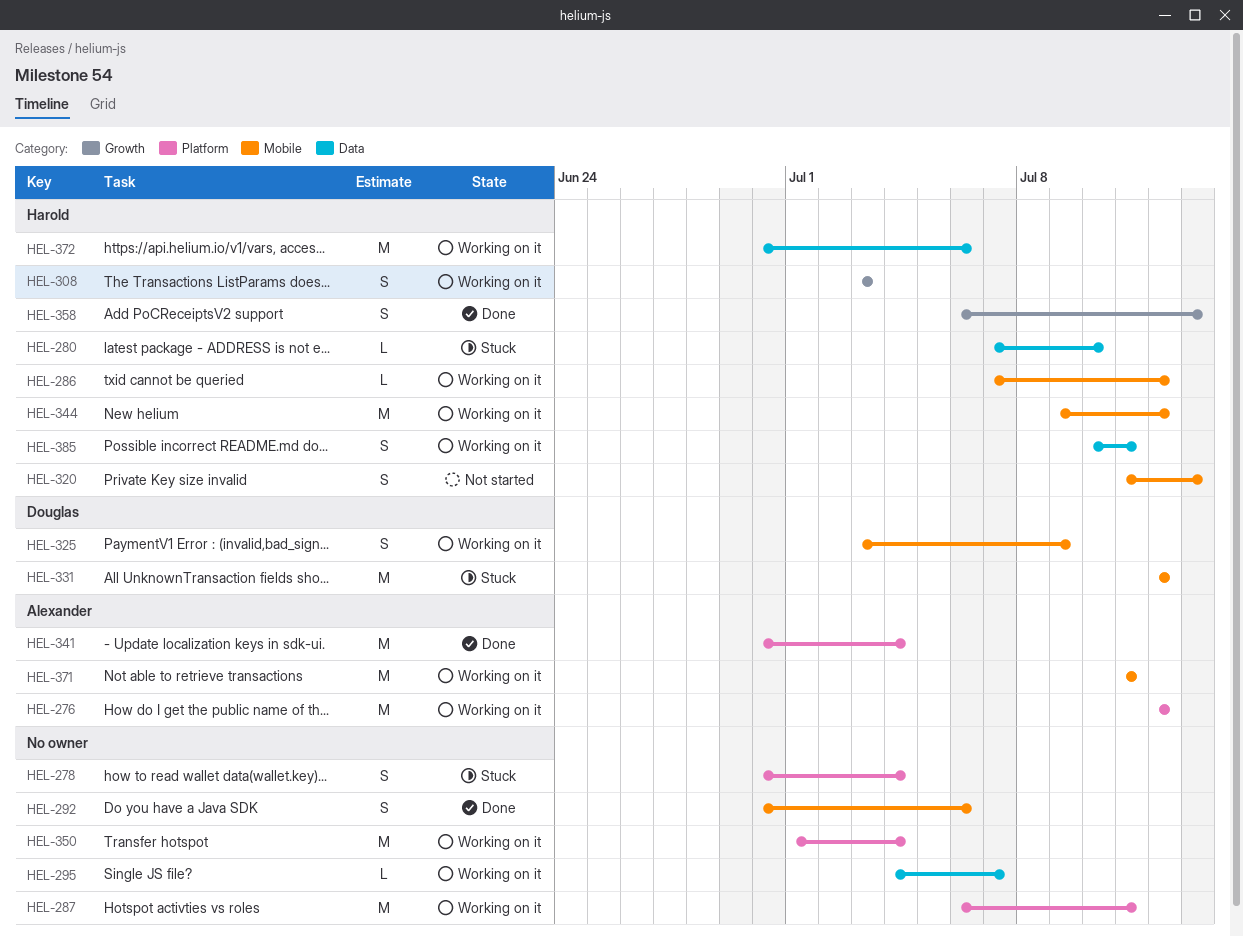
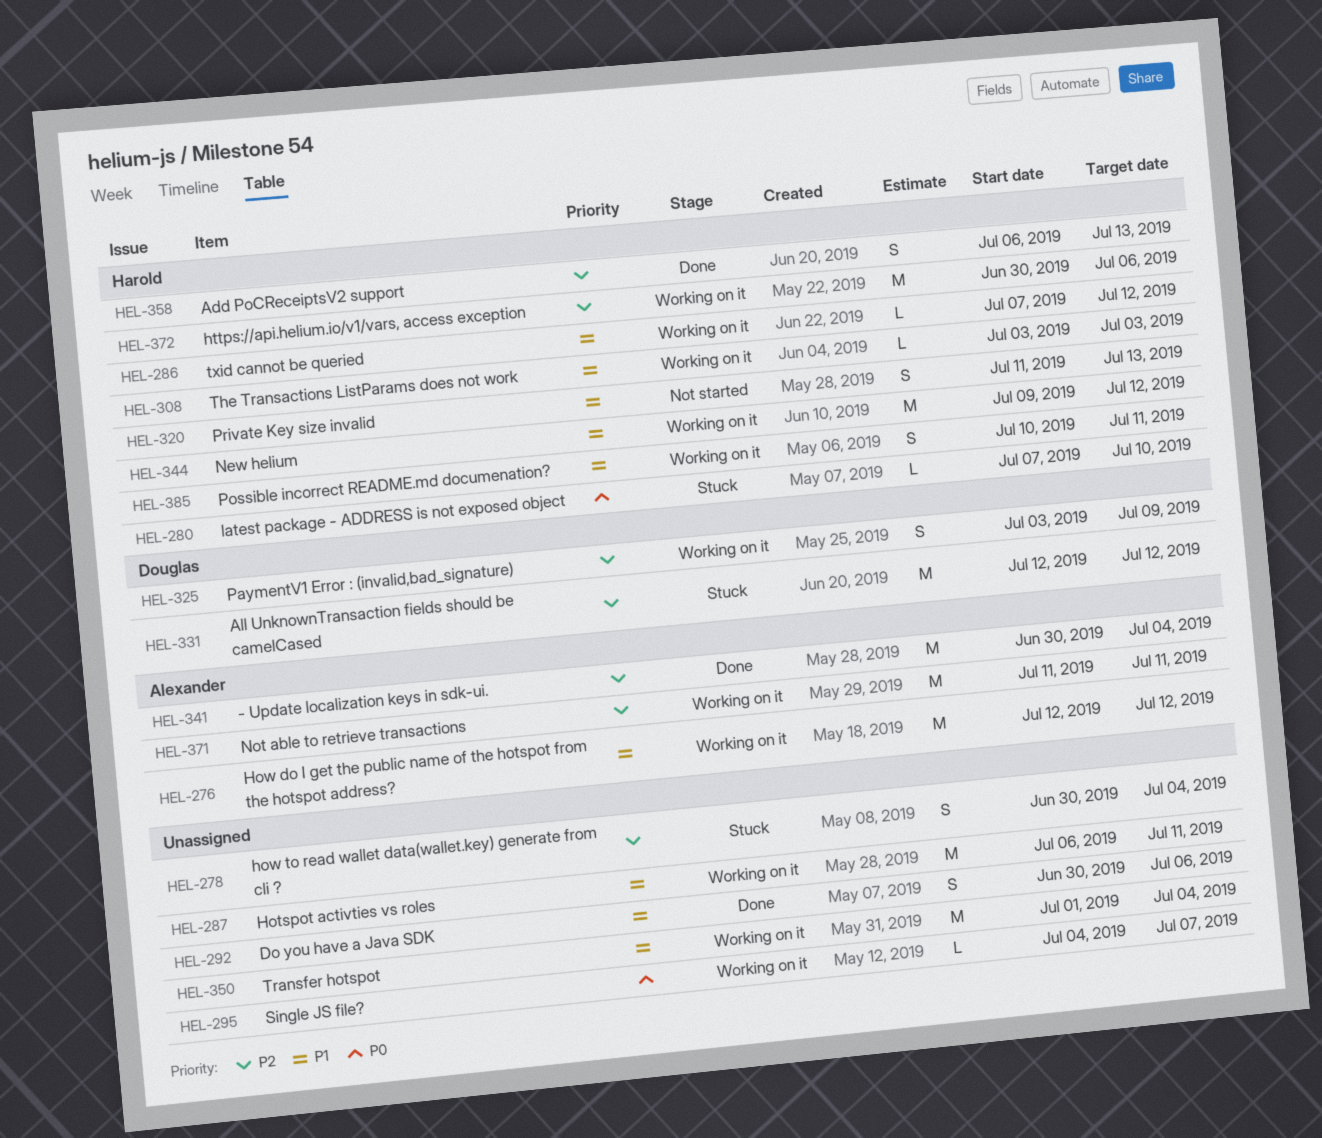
HEL-308, estimate: S -> L

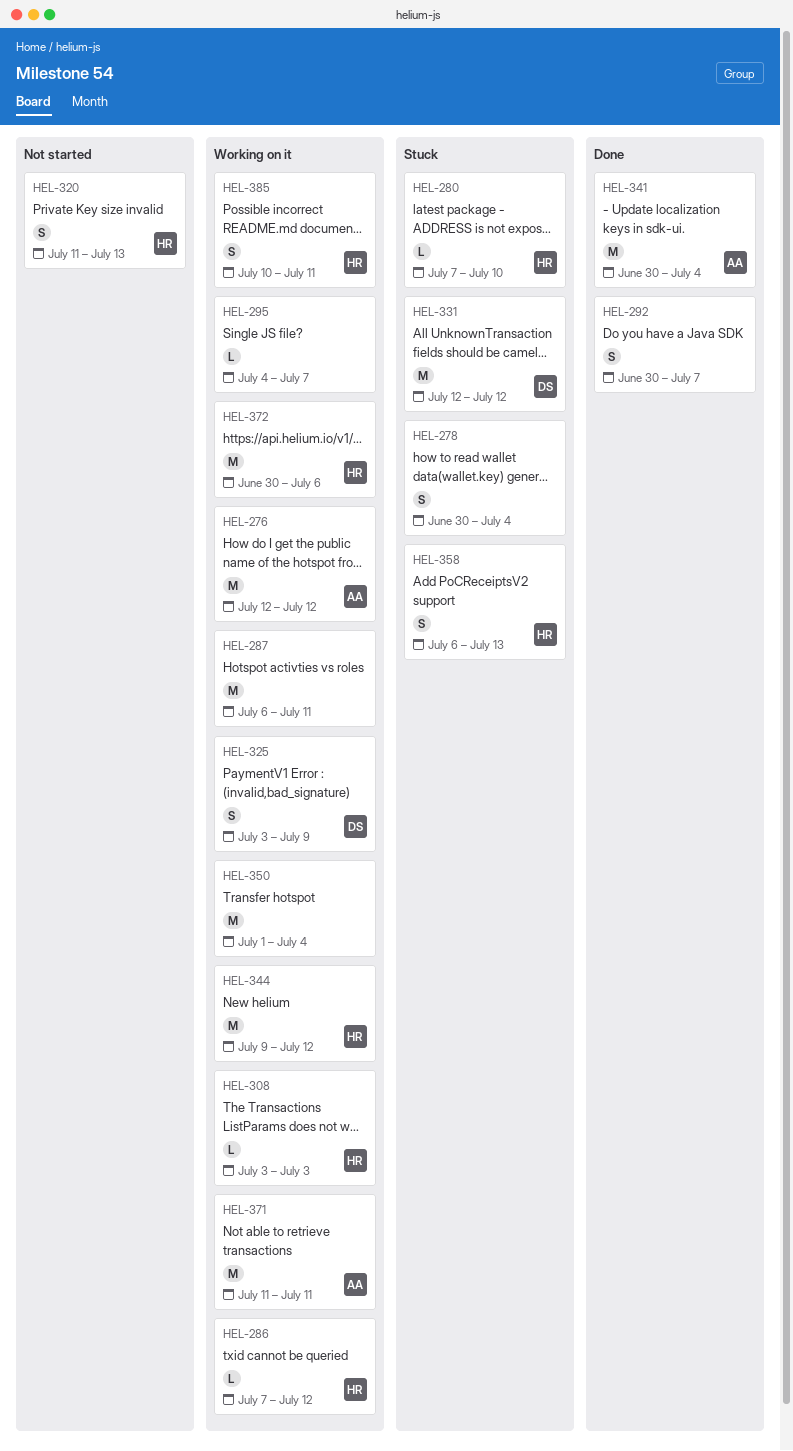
HEL-292, due: Jul 6 -> Jul 7
HEL-358, status: Done -> Stuck

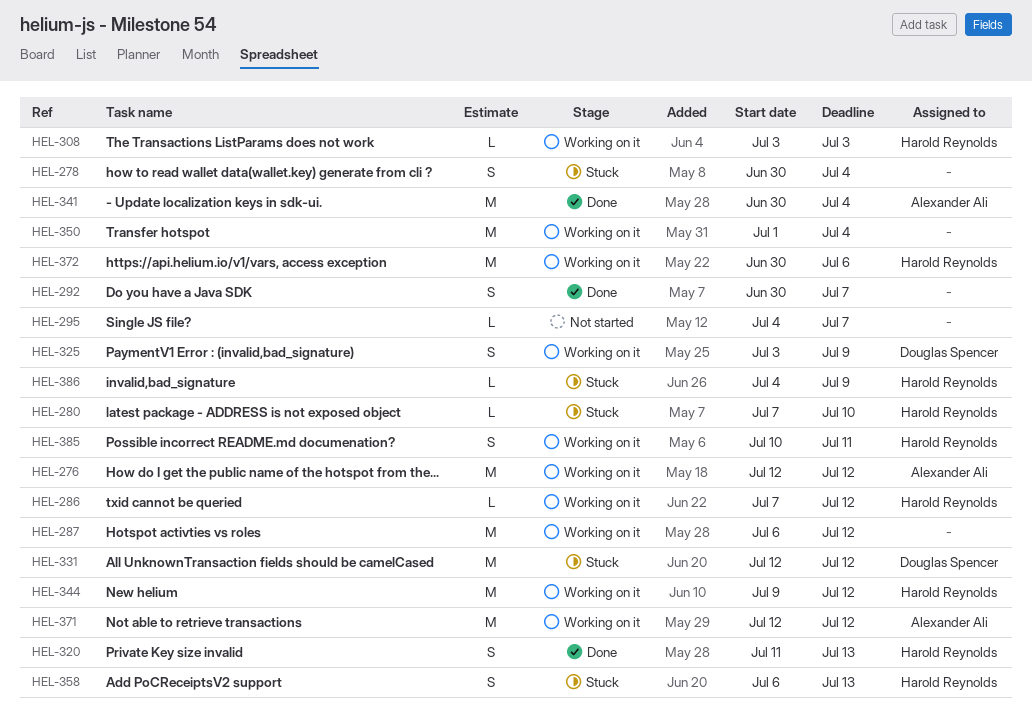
HEL-287, due: Jul 11 -> Jul 12
HEL-295, status: Working on it -> Not started
HEL-320, status: Not started -> Done
HEL-371, start: Jul 11 -> Jul 12
HEL-371, due: Jul 11 -> Jul 12
HEL-386: none -> present

